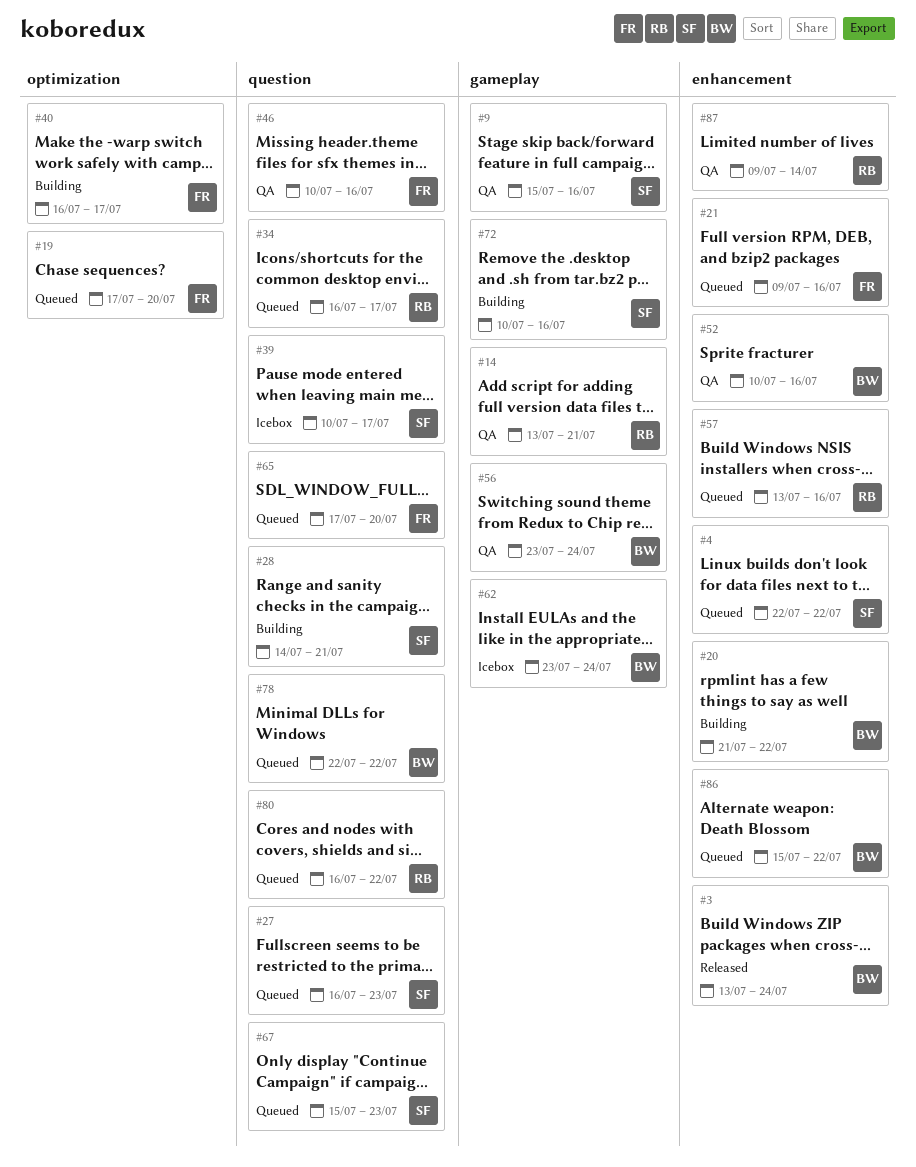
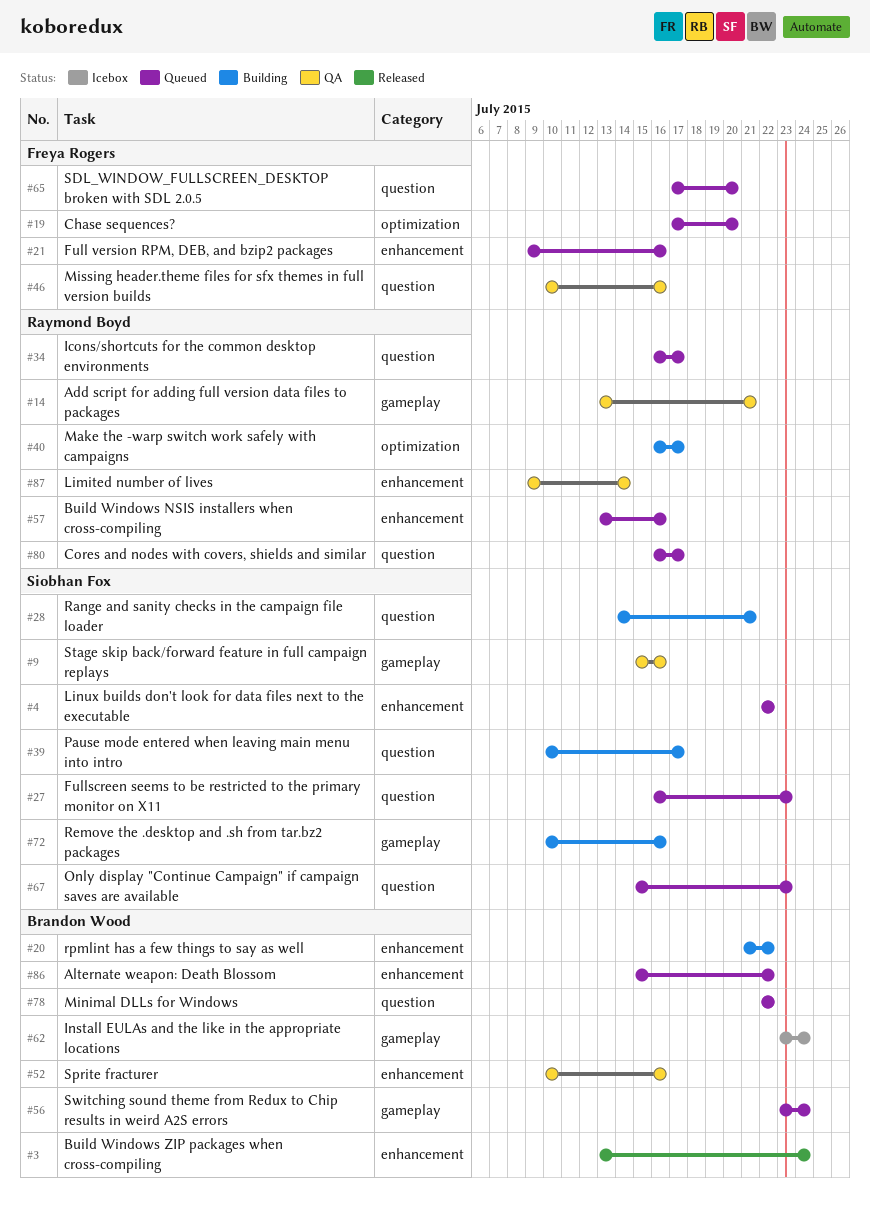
#39, status: Icebox -> Building
#40, owner: Freya Rogers -> Raymond Boyd
#56, status: QA -> Queued
#80, due: Jul 22 -> Jul 17

